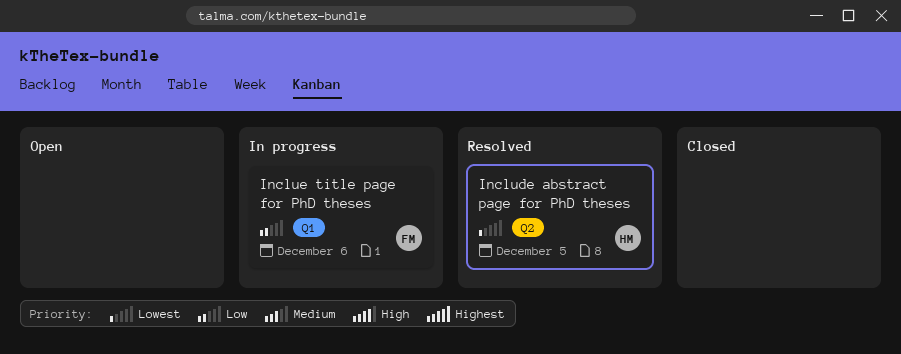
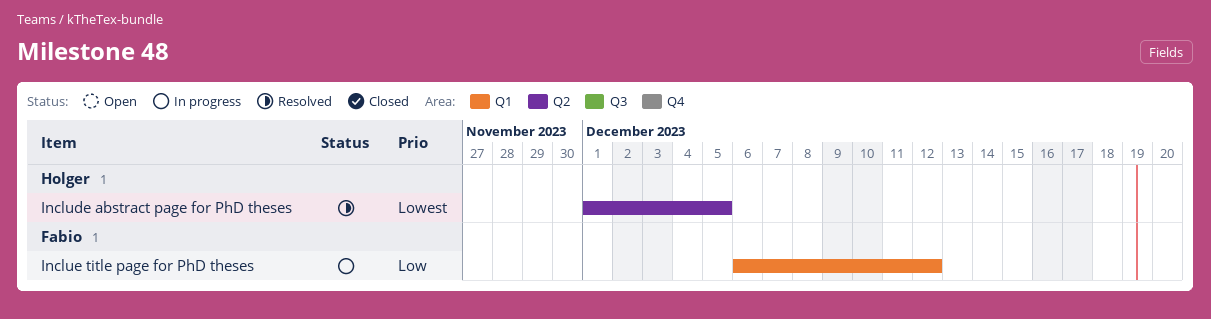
Inclue title page for PhD theses, due: Dec 6 -> Dec 12

